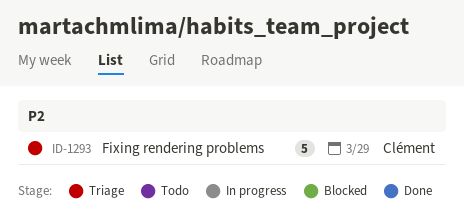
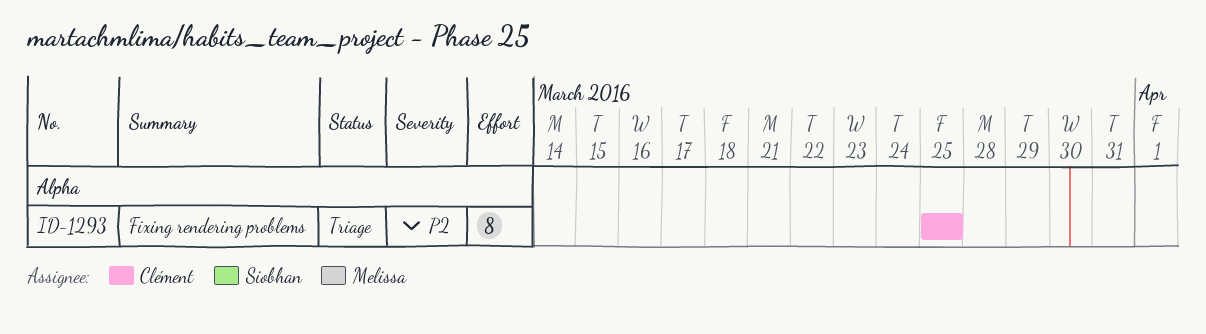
ID-1293, estimate: 5 -> 8
ID-1293, due: Mar 29 -> Mar 25

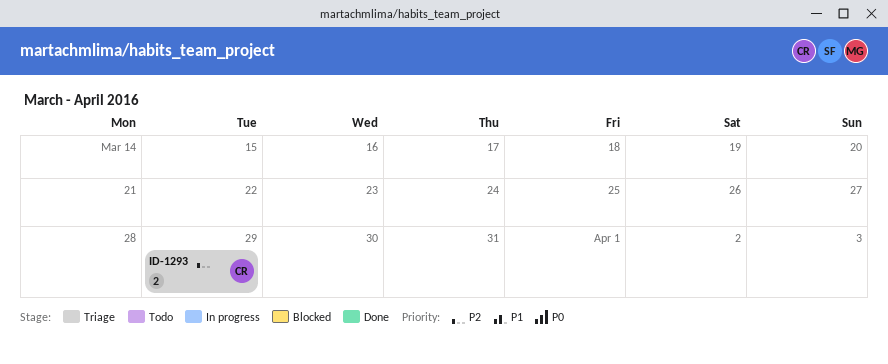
ID-1293, estimate: 8 -> 2
ID-1293, due: Mar 25 -> Mar 29

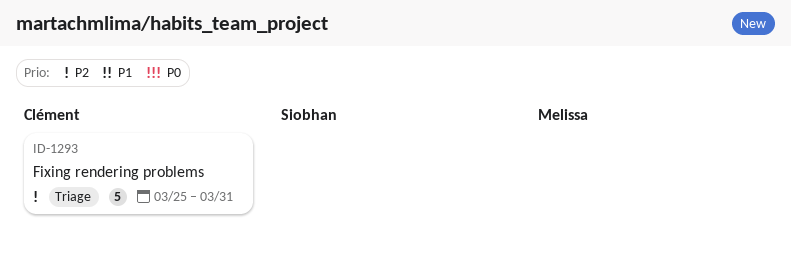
ID-1293, estimate: 2 -> 5
ID-1293, due: Mar 29 -> Mar 31

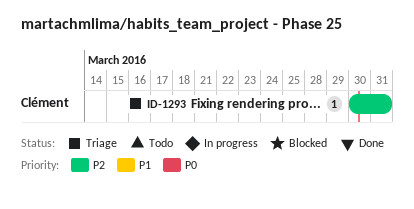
ID-1293, estimate: 5 -> 1
ID-1293, start: Mar 25 -> Mar 30

